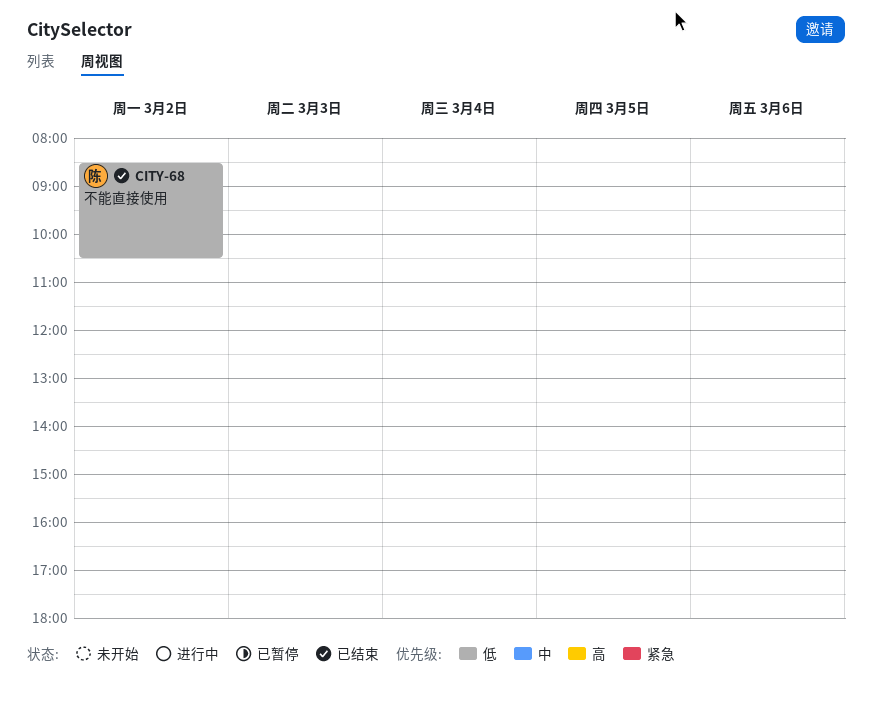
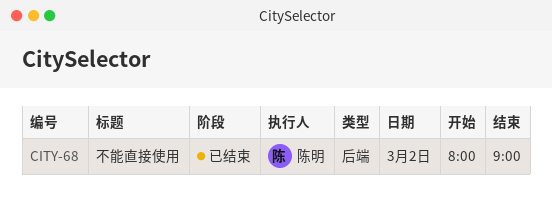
CITY-68, begins: 08:30 -> 08:00
CITY-68, ends: 10:30 -> 09:00

